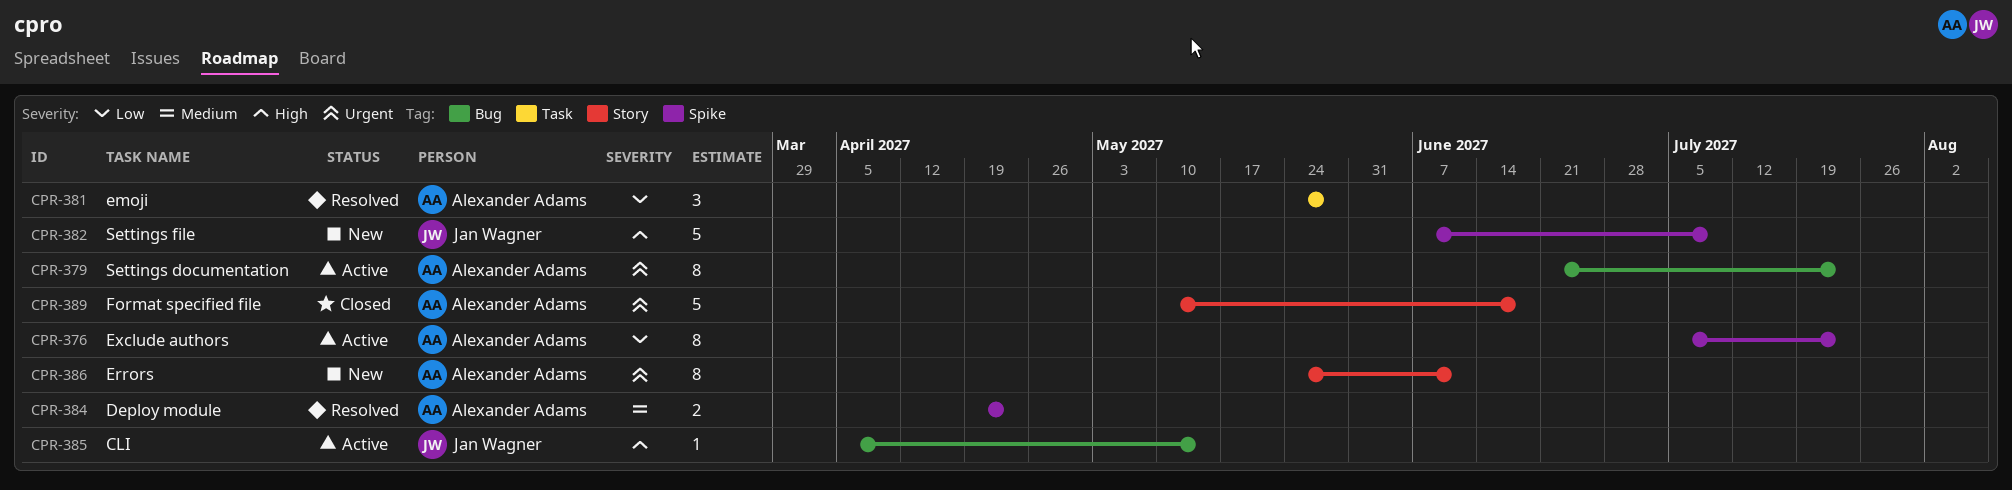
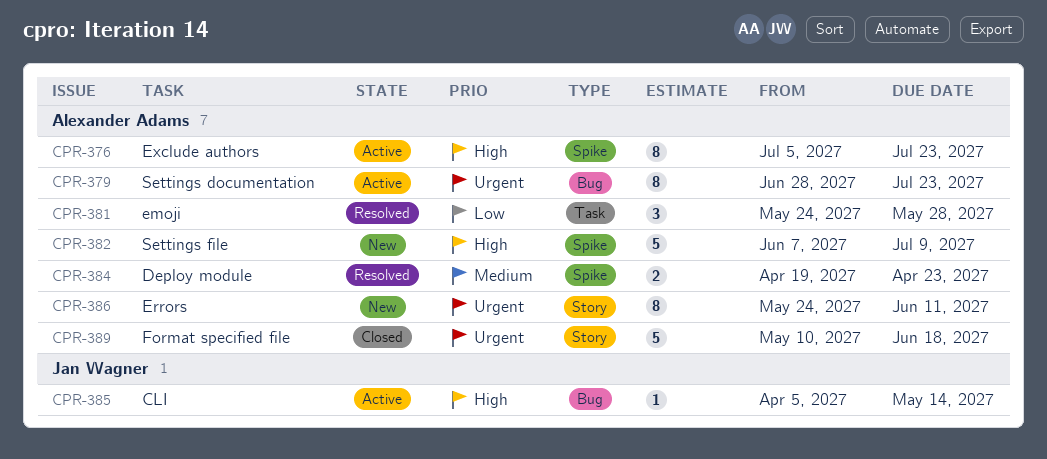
CPR-376, priority: Low -> High
CPR-379, start: Jun 21 -> Jun 28
CPR-382, owner: Jan Wagner -> Alexander Adams

